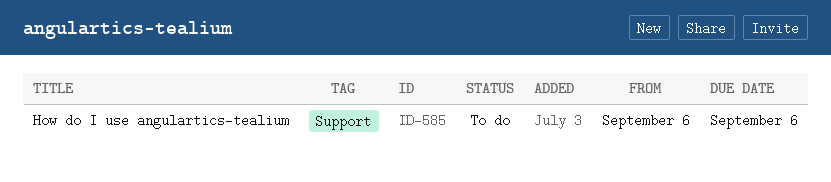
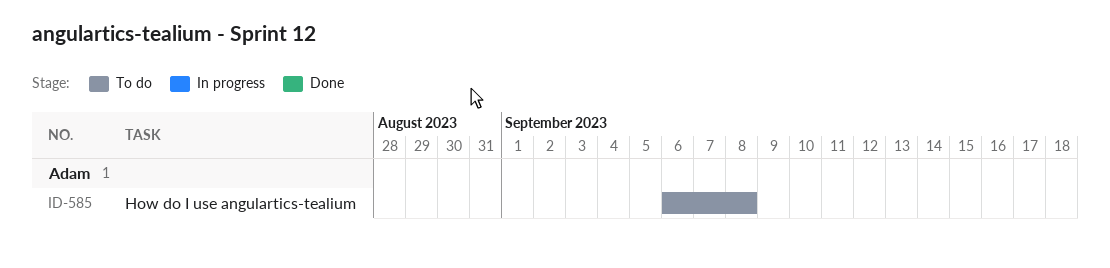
ID-585, due: Sep 6 -> Sep 8

